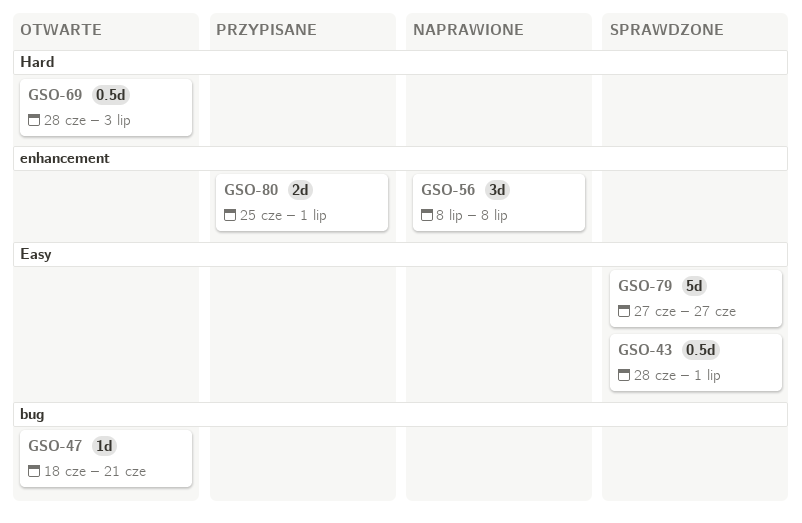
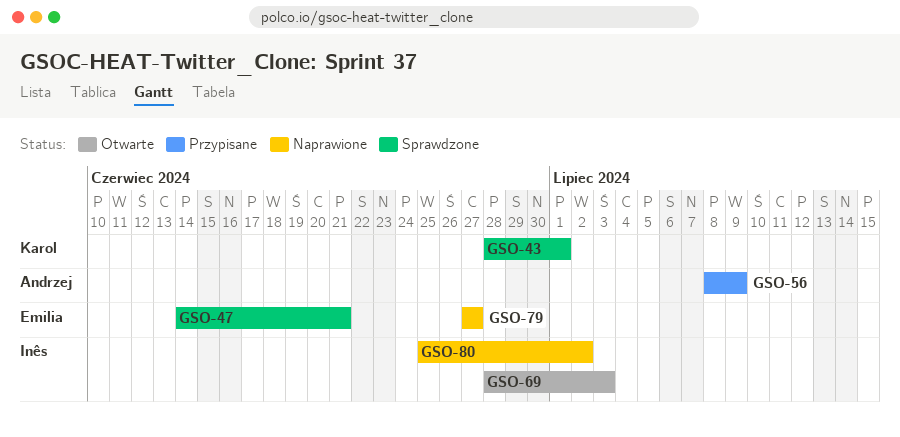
GSO-47, status: Otwarte -> Sprawdzone
GSO-47, start: Jun 18 -> Jun 14
GSO-56, status: Naprawione -> Przypisane
GSO-56, due: Jul 8 -> Jul 9
GSO-79, status: Sprawdzone -> Naprawione
GSO-80, status: Przypisane -> Naprawione
GSO-80, due: Jul 1 -> Jul 2

